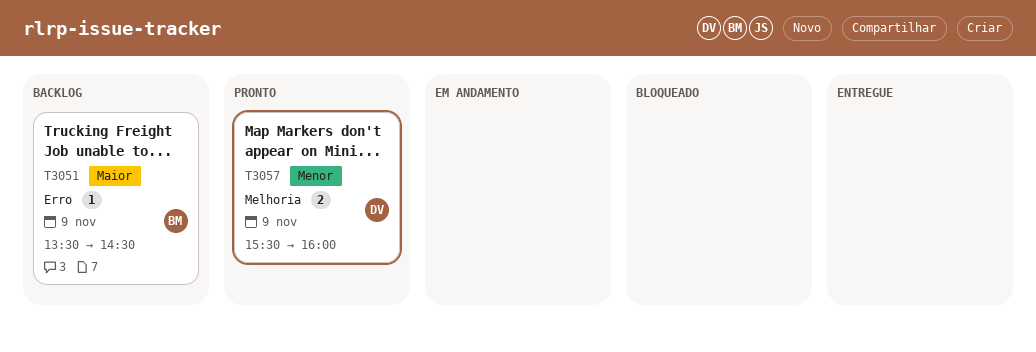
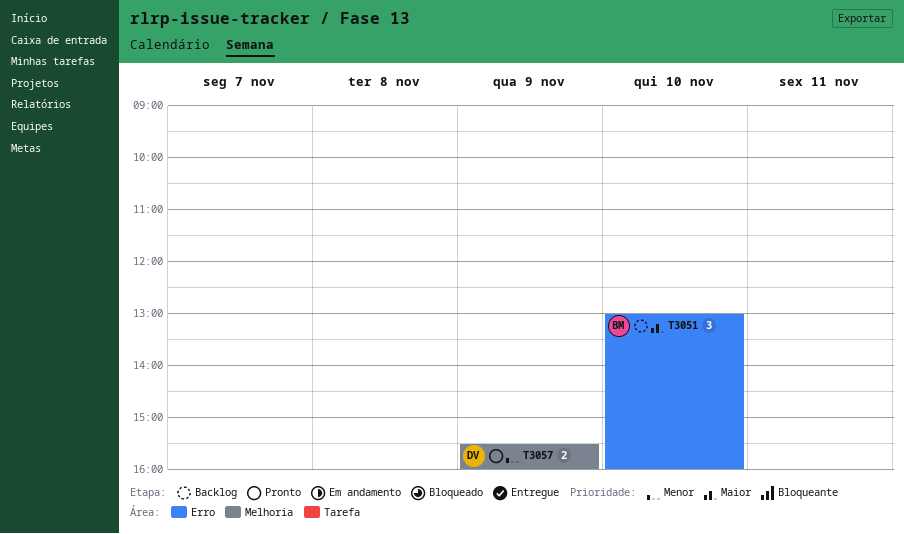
T3051, estimate: 1 -> 3
T3051, day: Nov 9 -> Nov 10
T3051, begins: 13:30 -> 13:00
T3051, ends: 14:30 -> 16:00

